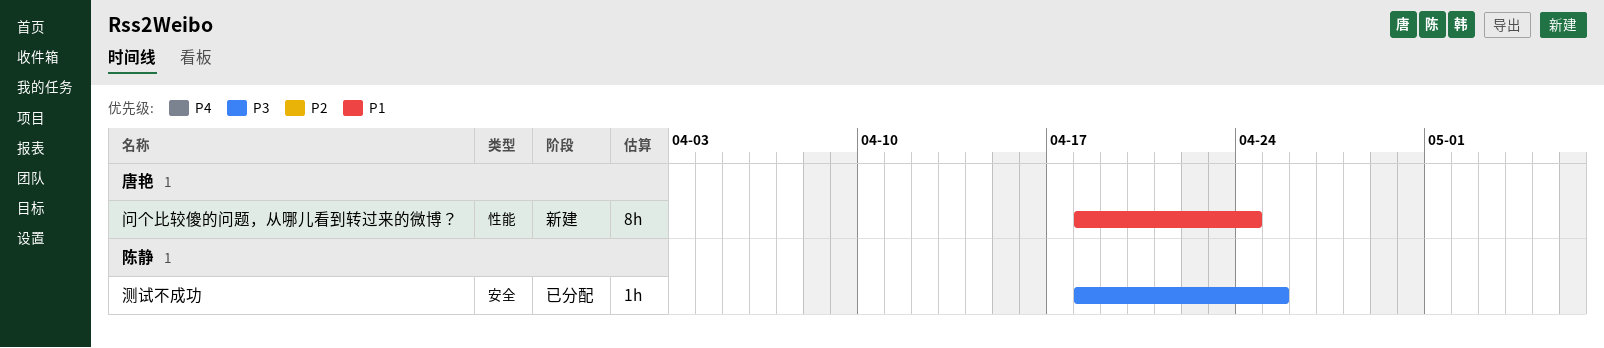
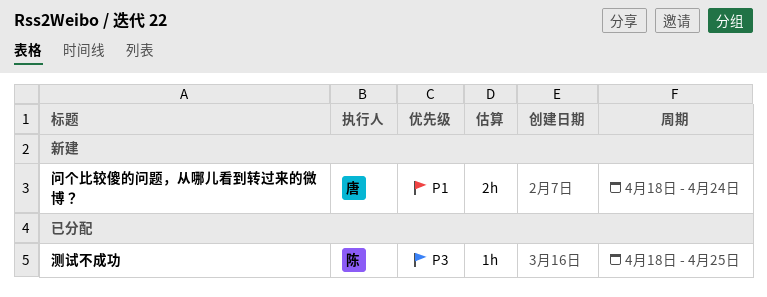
问个比较傻的问题，从哪儿看到转过来的微博？, estimate: 8h -> 2h

